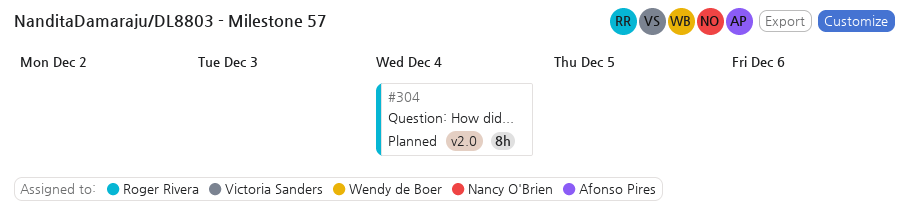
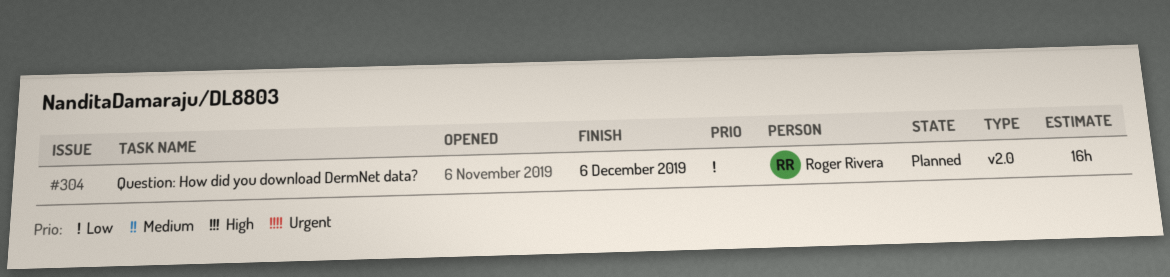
#304, estimate: 8h -> 16h
#304, due: Dec 4 -> Dec 6

